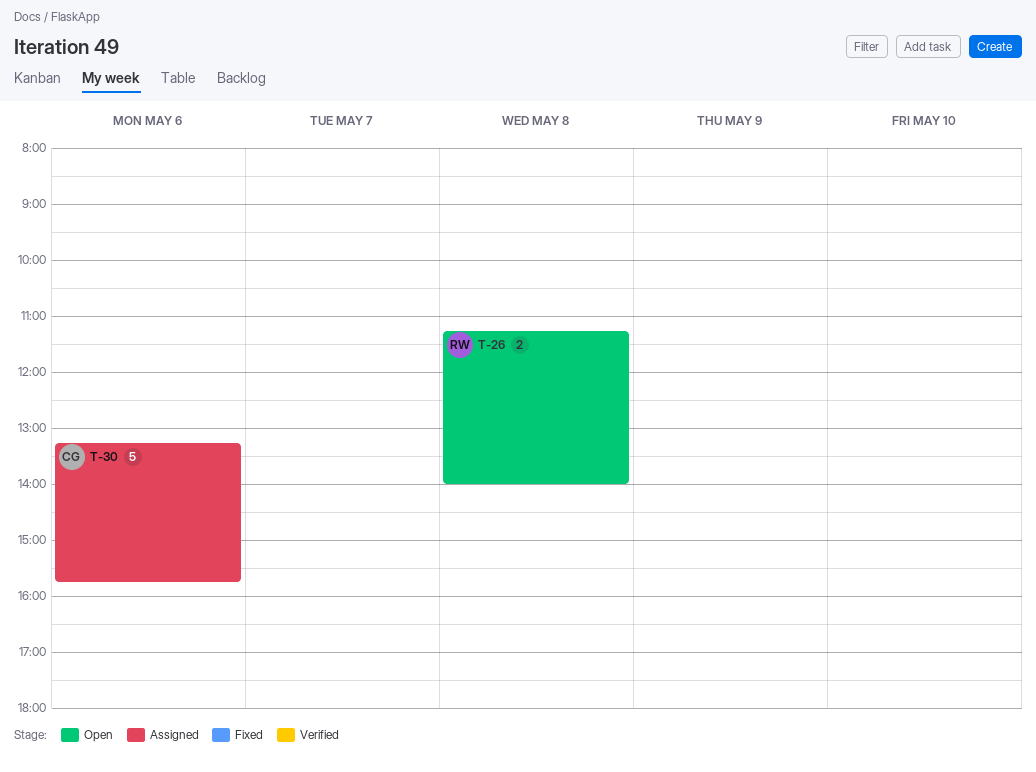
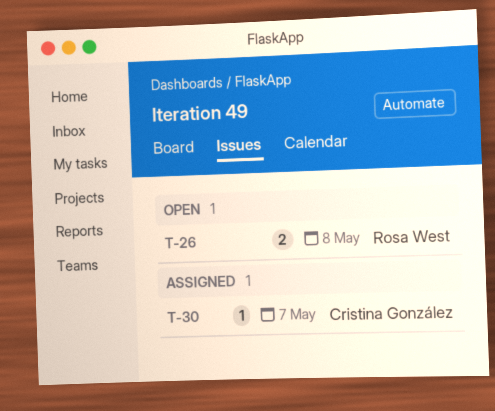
T-30, estimate: 5 -> 1
T-30, day: May 6 -> May 7

